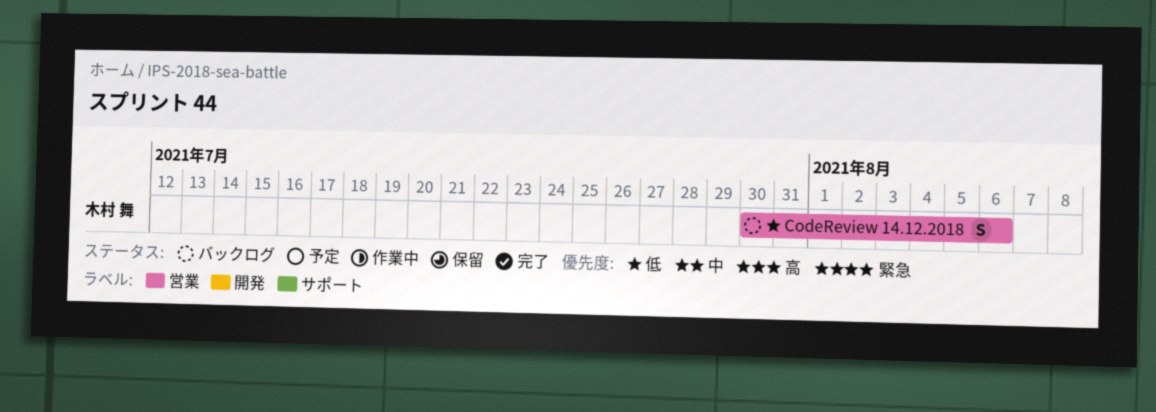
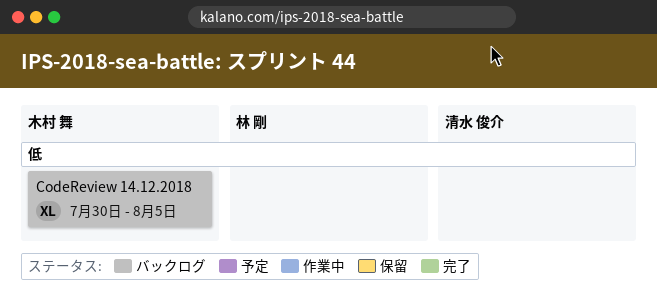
CodeReview 14.12.2018, estimate: S -> XL
CodeReview 14.12.2018, due: Aug 6 -> Aug 5

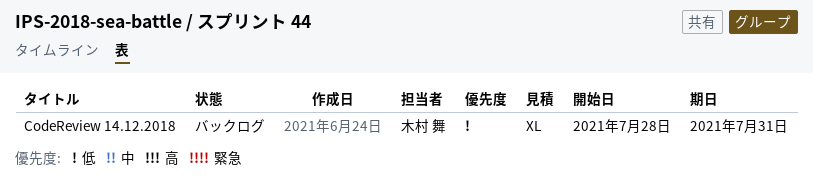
CodeReview 14.12.2018, start: Jul 30 -> Jul 28
CodeReview 14.12.2018, due: Aug 5 -> Jul 31

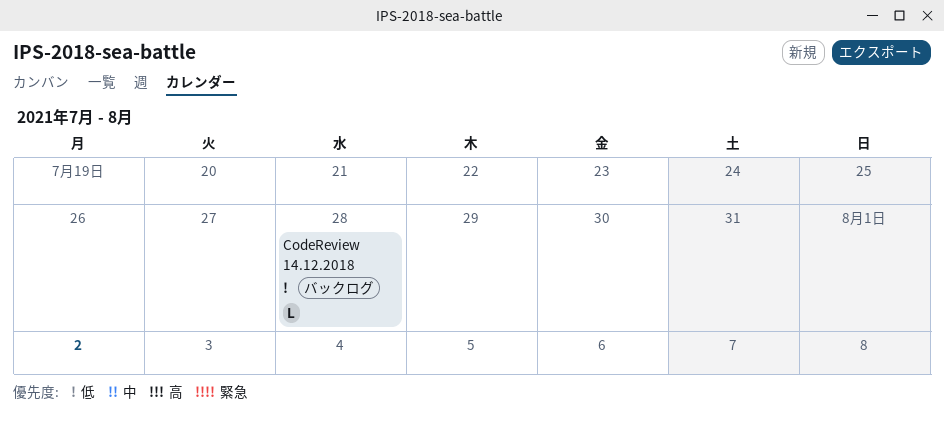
CodeReview 14.12.2018, estimate: XL -> L
CodeReview 14.12.2018, due: Jul 31 -> Jul 28

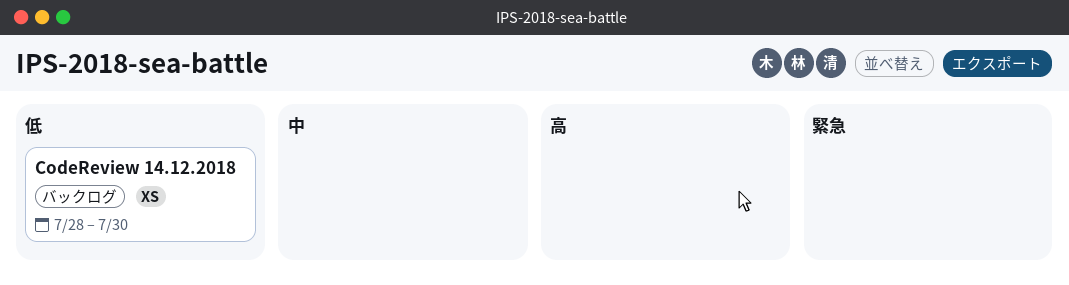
CodeReview 14.12.2018, estimate: L -> XS
CodeReview 14.12.2018, due: Jul 28 -> Jul 30

